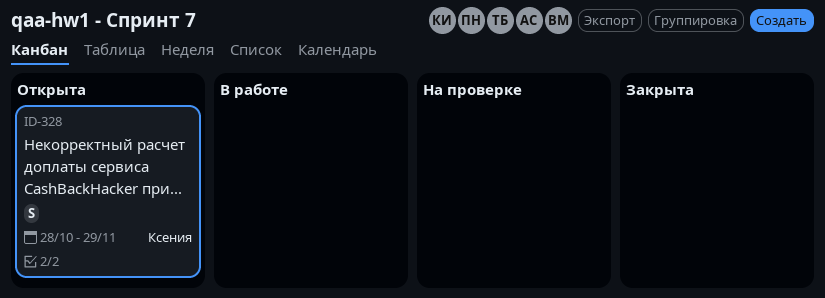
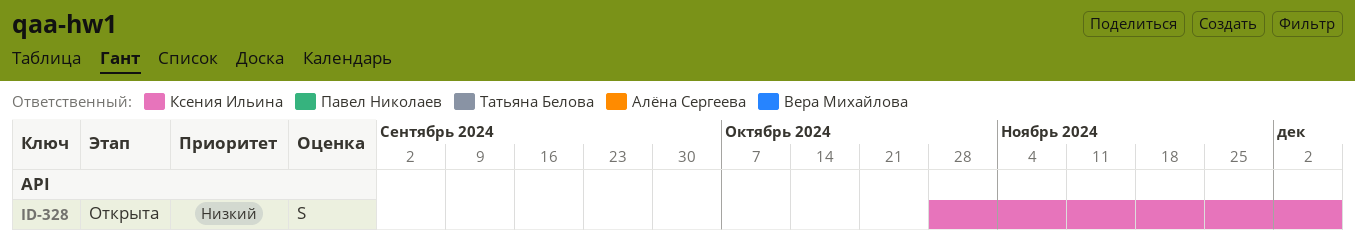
ID-328, due: Nov 29 -> Dec 6

